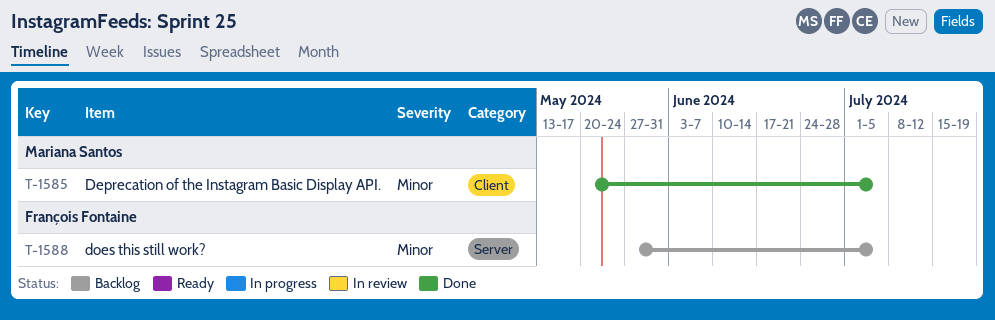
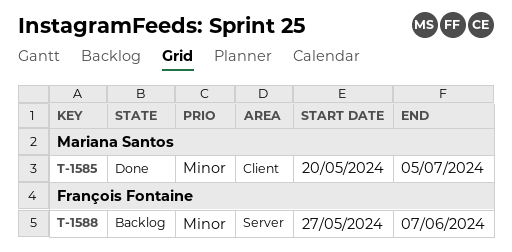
T-1588, due: Jul 5 -> Jun 7

